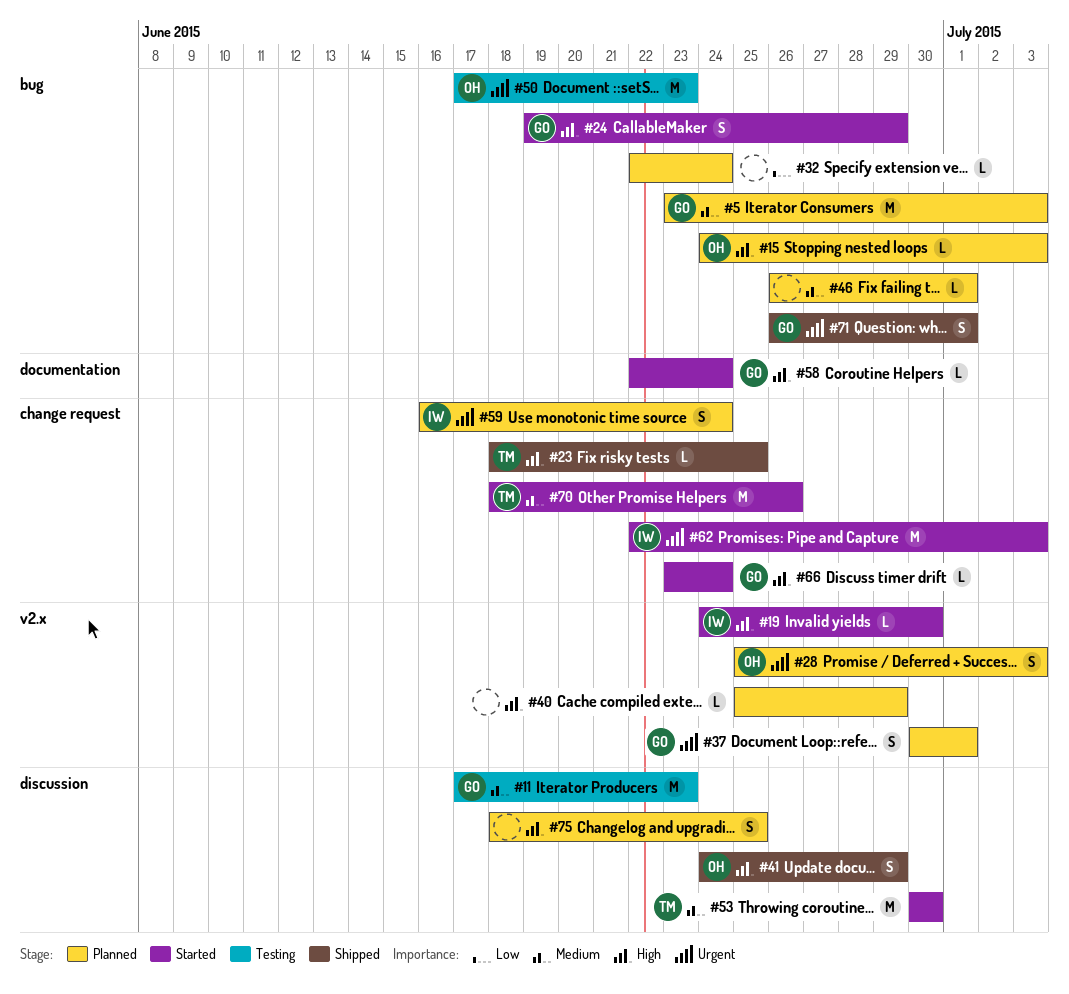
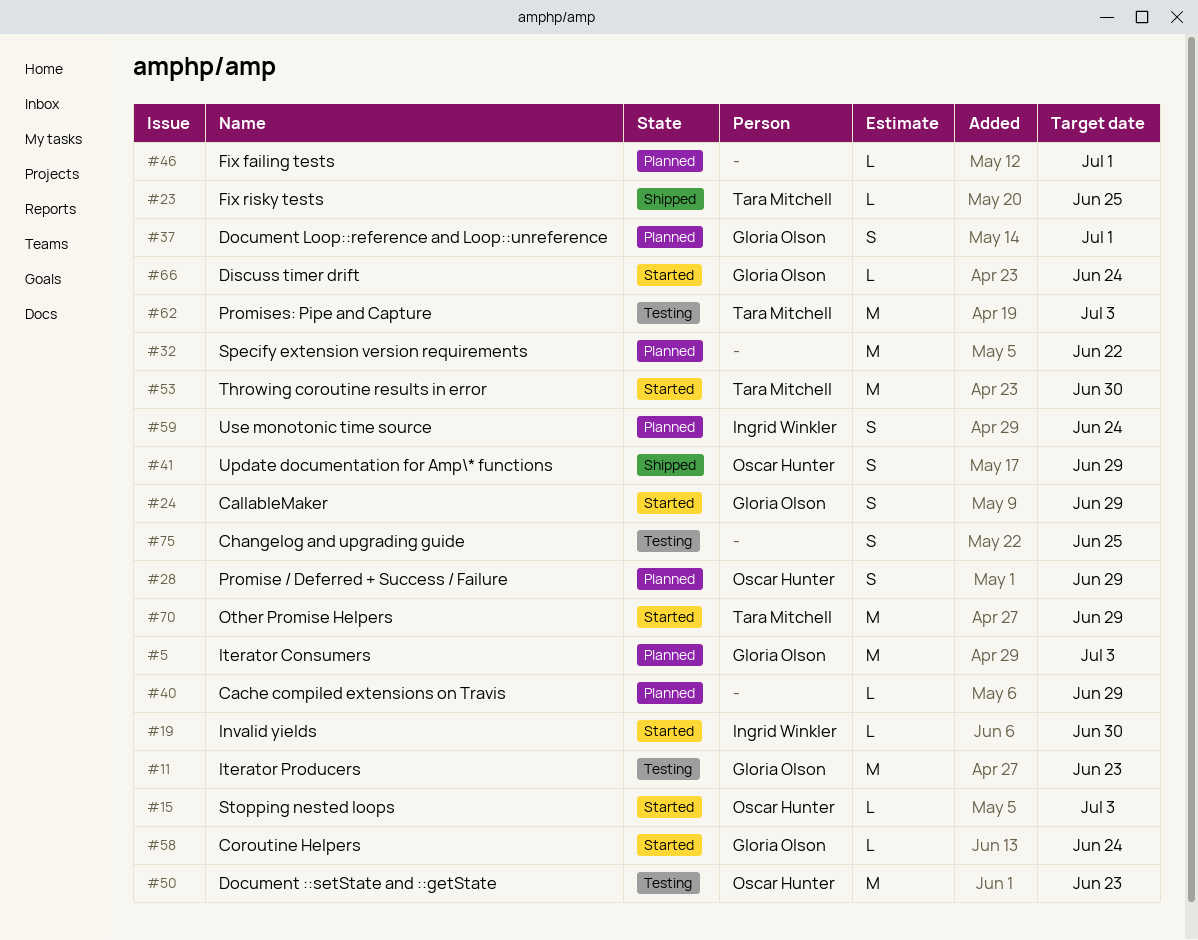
#15, status: Planned -> Started
#28, due: Jul 3 -> Jun 29
#32, estimate: L -> M
#32, due: Jun 24 -> Jun 22
#62, status: Started -> Testing
#62, owner: Ingrid Winkler -> Tara Mitchell
#70, due: Jun 26 -> Jun 29
#71: present -> none
#75, status: Planned -> Testing

